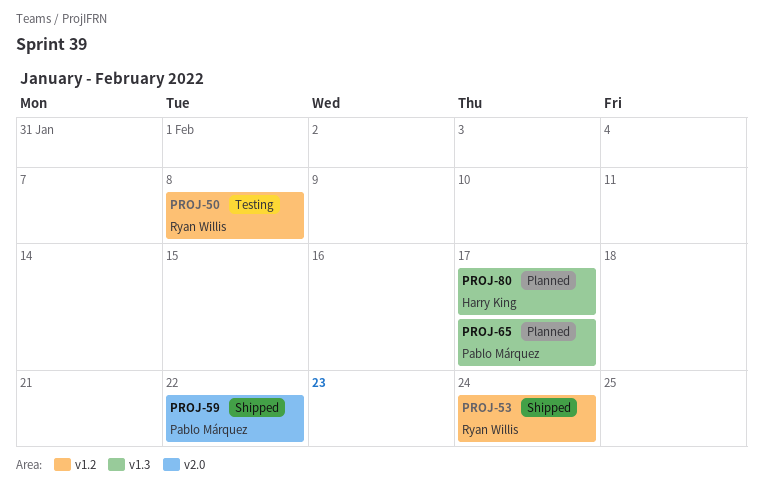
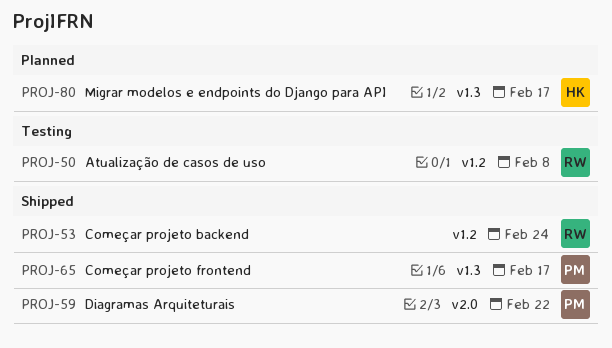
PROJ-65, status: Planned -> Shipped

